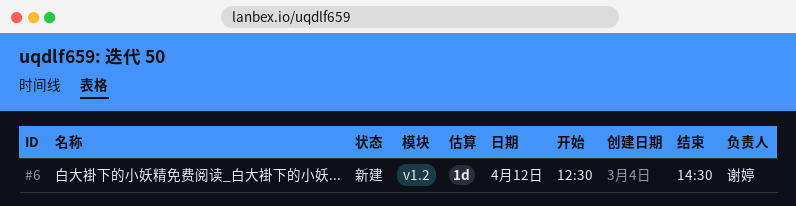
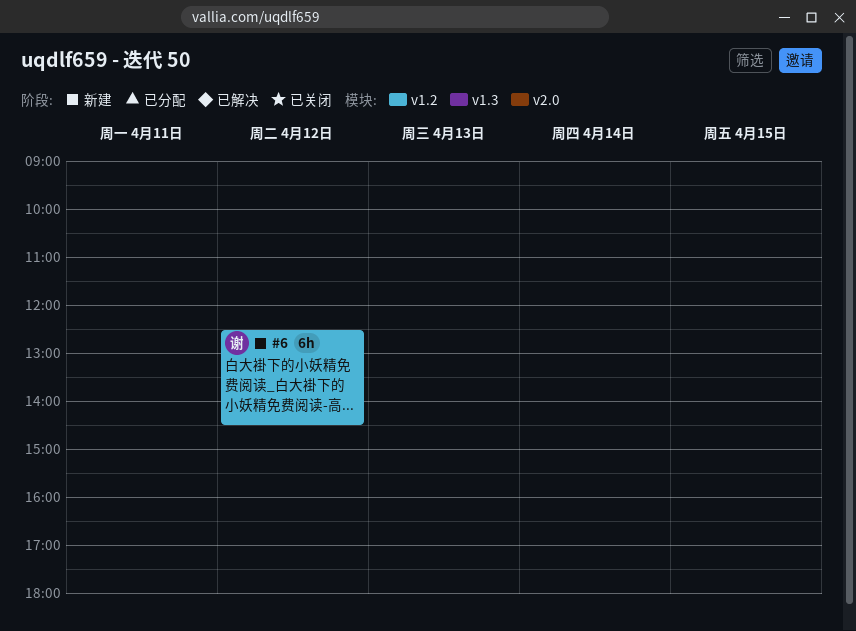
#6, estimate: 1d -> 6h

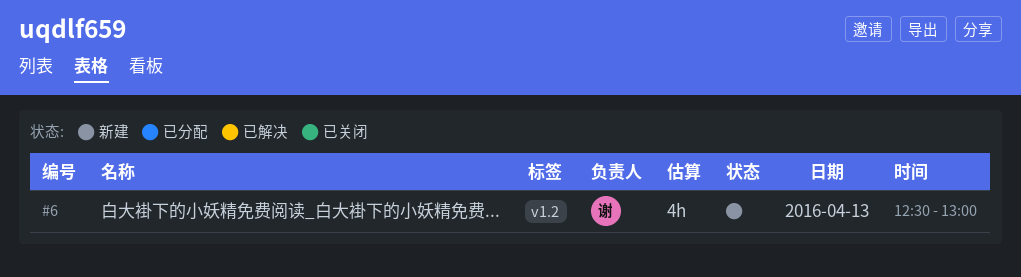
#6, estimate: 6h -> 4h
#6, day: Apr 12 -> Apr 13
#6, ends: 14:30 -> 13:00

